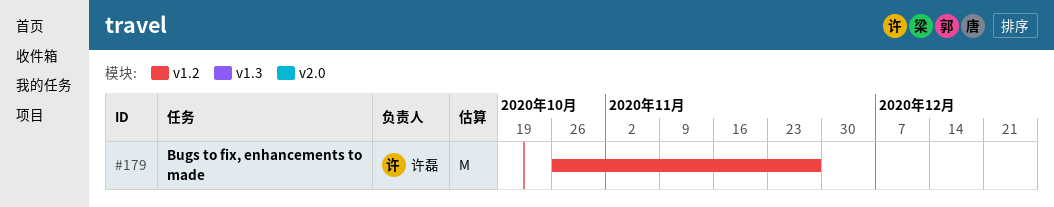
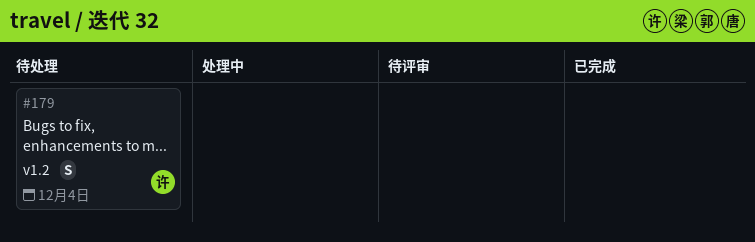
#179, estimate: M -> S
#179, due: Nov 27 -> Dec 4

